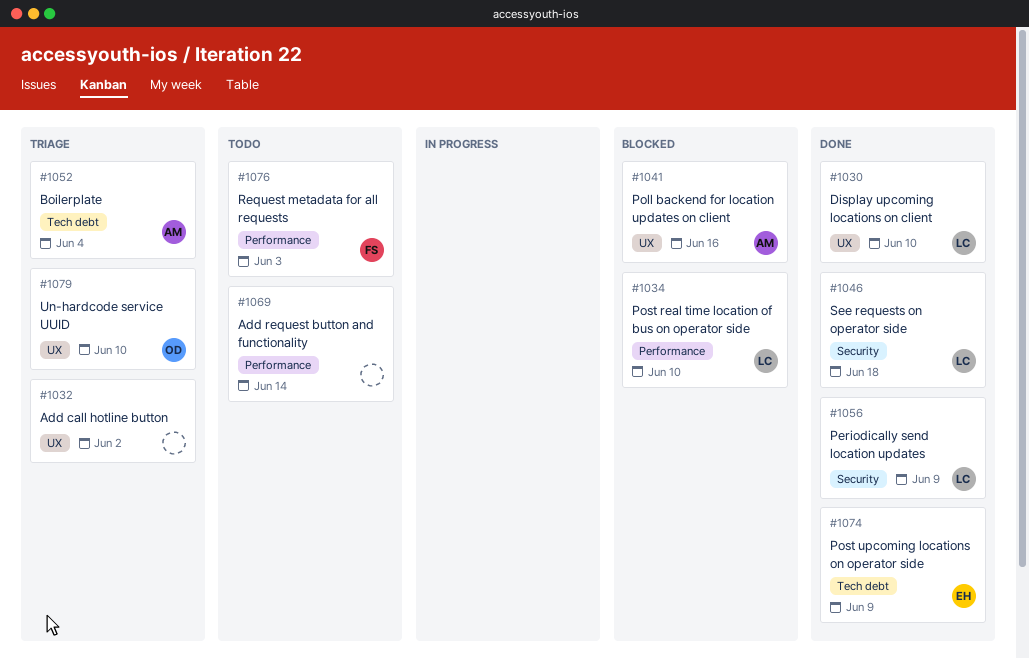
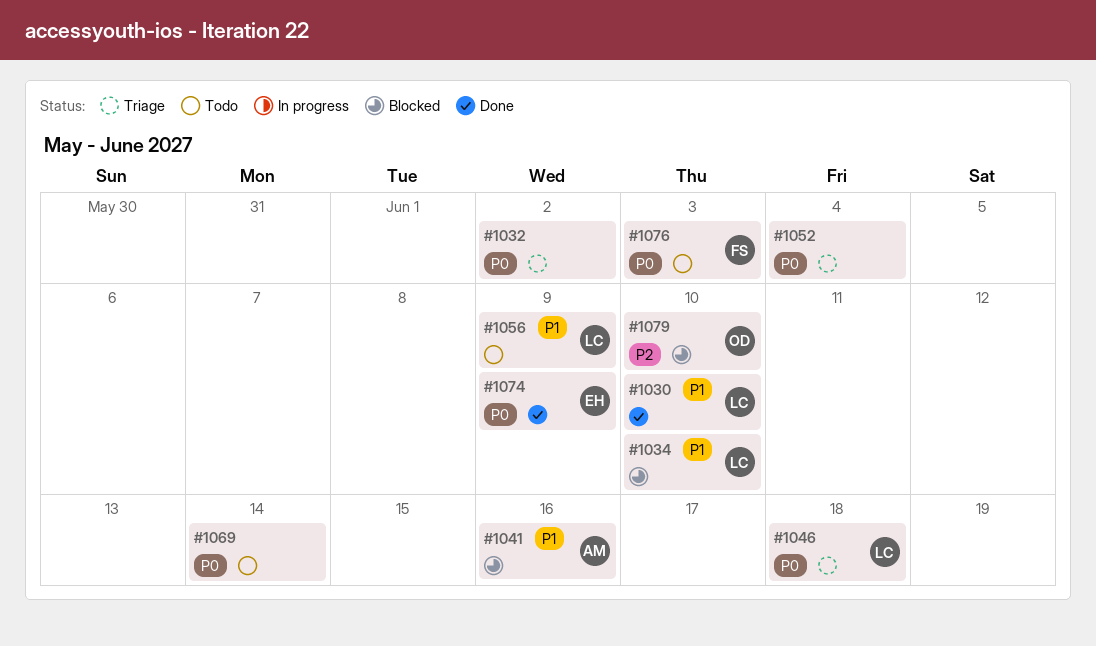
#1046, status: Done -> Triage
#1052, owner: AM -> none
#1056, status: Done -> Todo
#1079, status: Triage -> Blocked

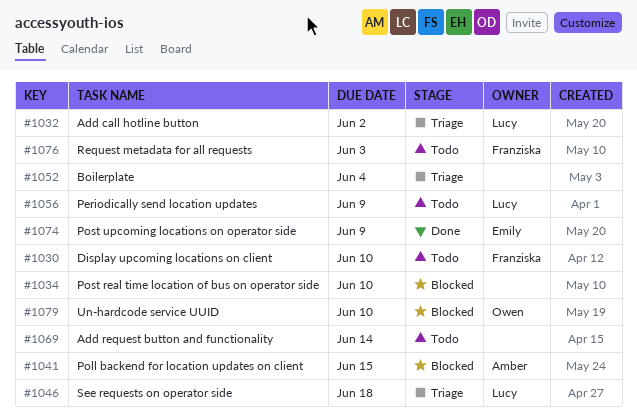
#1030, status: Done -> Todo
#1030, owner: Lucy -> Franziska
#1032, owner: none -> Lucy
#1034, owner: Lucy -> none
#1041, due: Jun 16 -> Jun 15

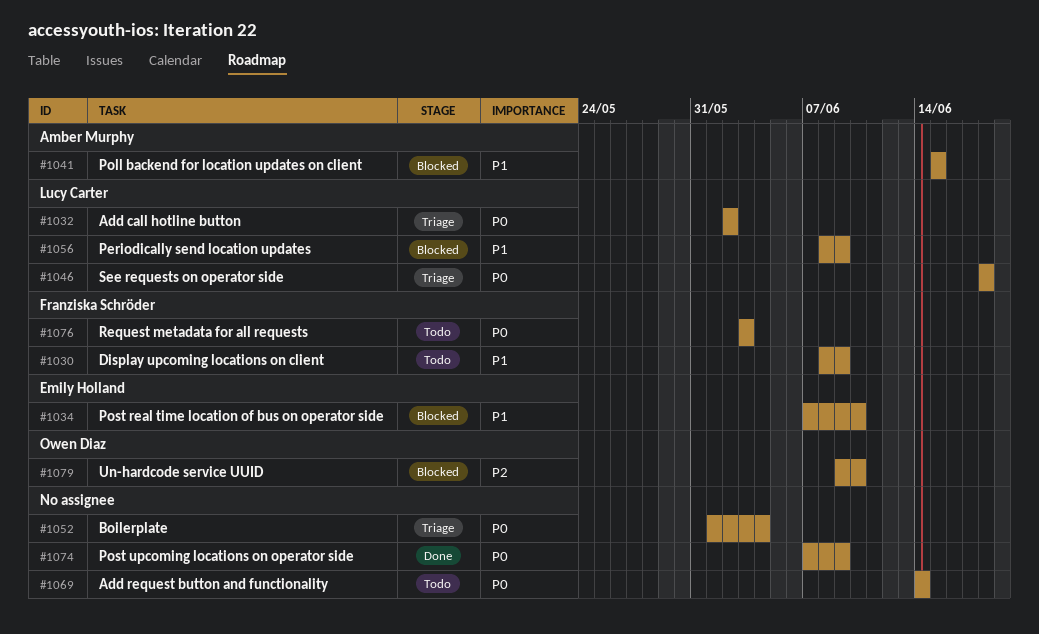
#1030, due: Jun 10 -> Jun 9
#1034, owner: none -> Emily Holland
#1056, status: Todo -> Blocked
#1074, owner: Emily Holland -> none

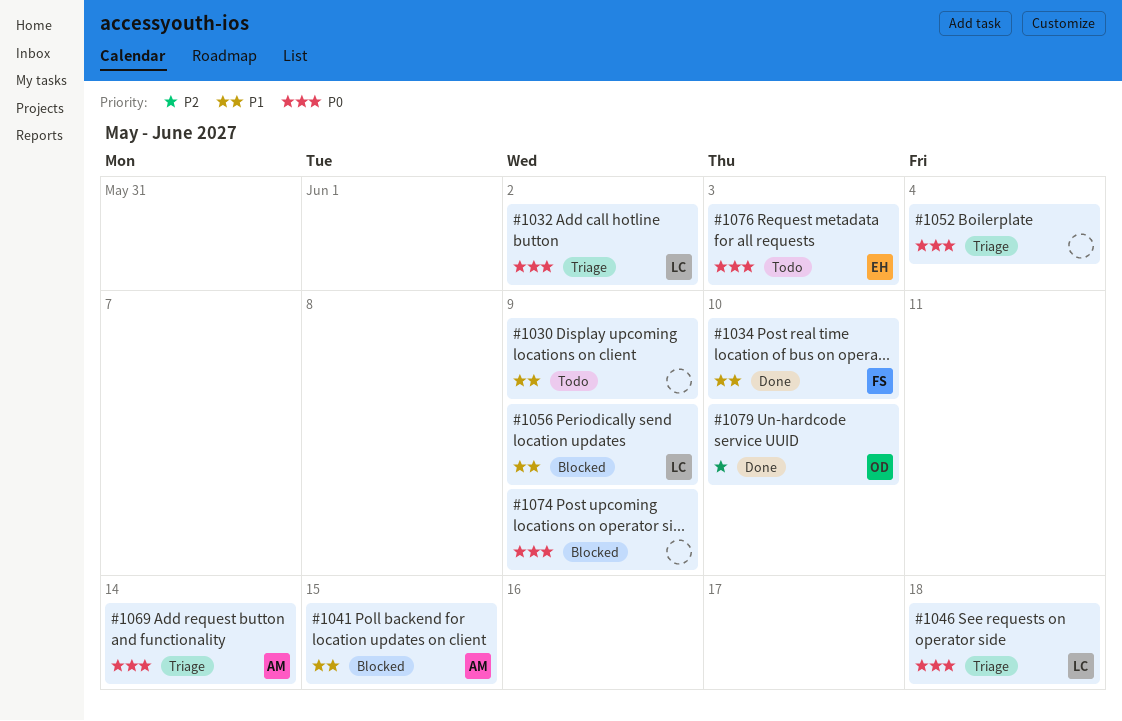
#1030, owner: Franziska Schröder -> none
#1034, status: Blocked -> Done
#1034, owner: Emily Holland -> Franziska Schröder
#1069, status: Todo -> Triage
#1069, owner: none -> Amber Murphy
#1074, status: Done -> Blocked
#1076, owner: Franziska Schröder -> Emily Holland
#1079, status: Blocked -> Done

